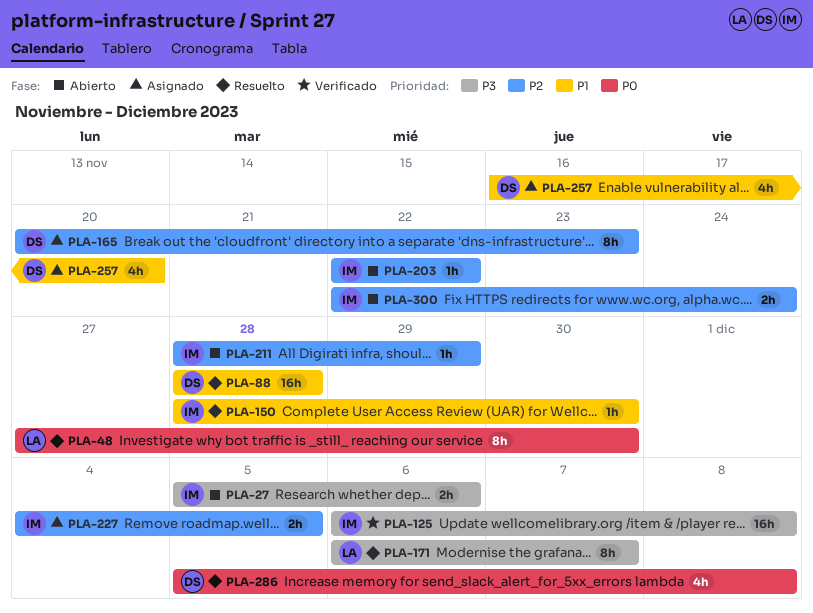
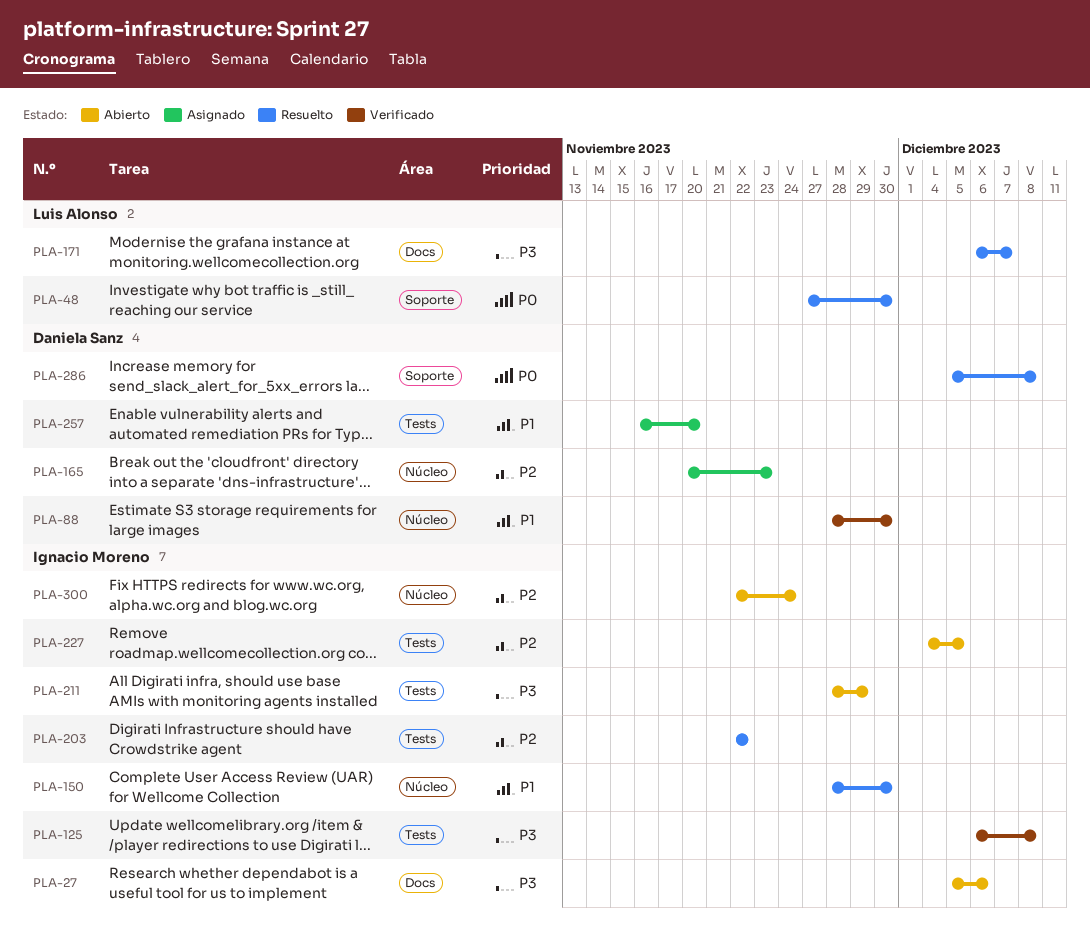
PLA-88, status: Resuelto -> Verificado
PLA-88, due: Nov 28 -> Nov 30
PLA-203, status: Abierto -> Resuelto
PLA-211, priority: P2 -> P3
PLA-227, status: Asignado -> Abierto

